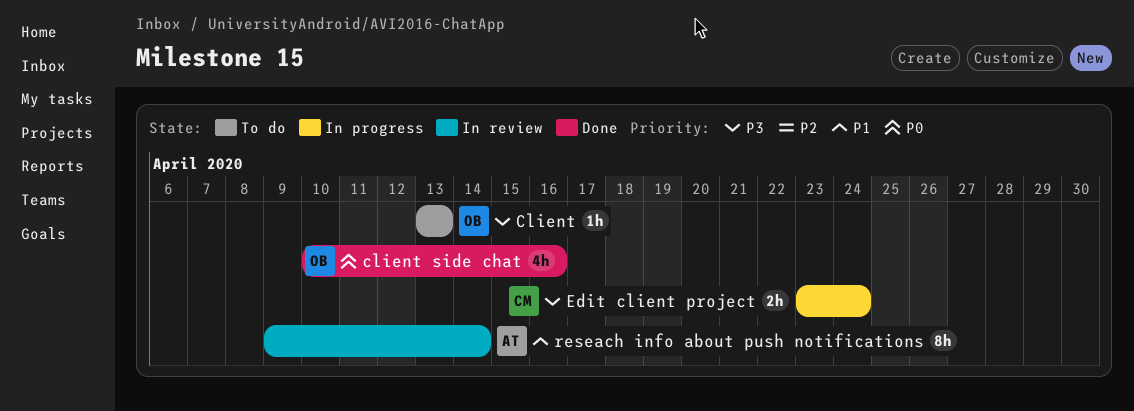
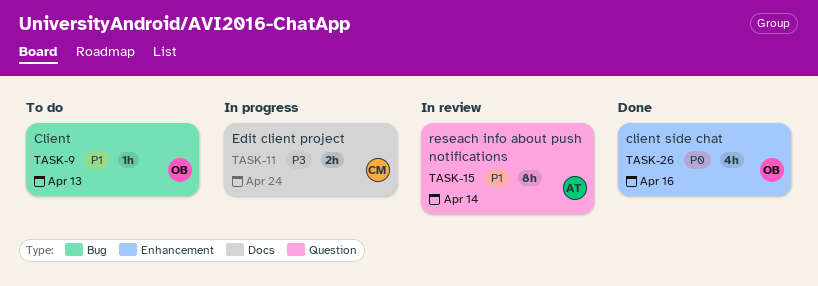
Client, priority: P3 -> P1

